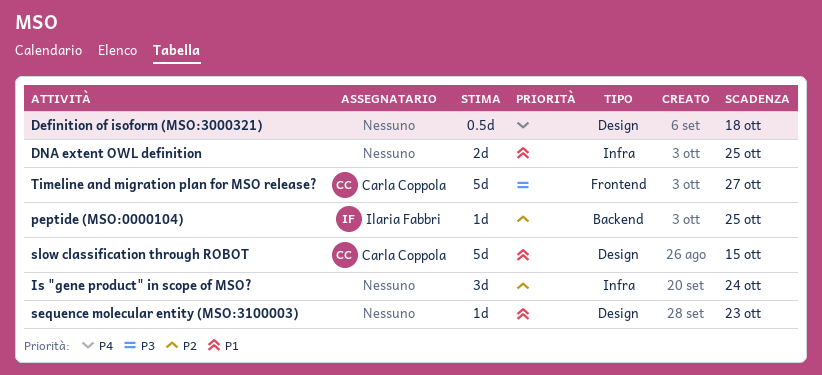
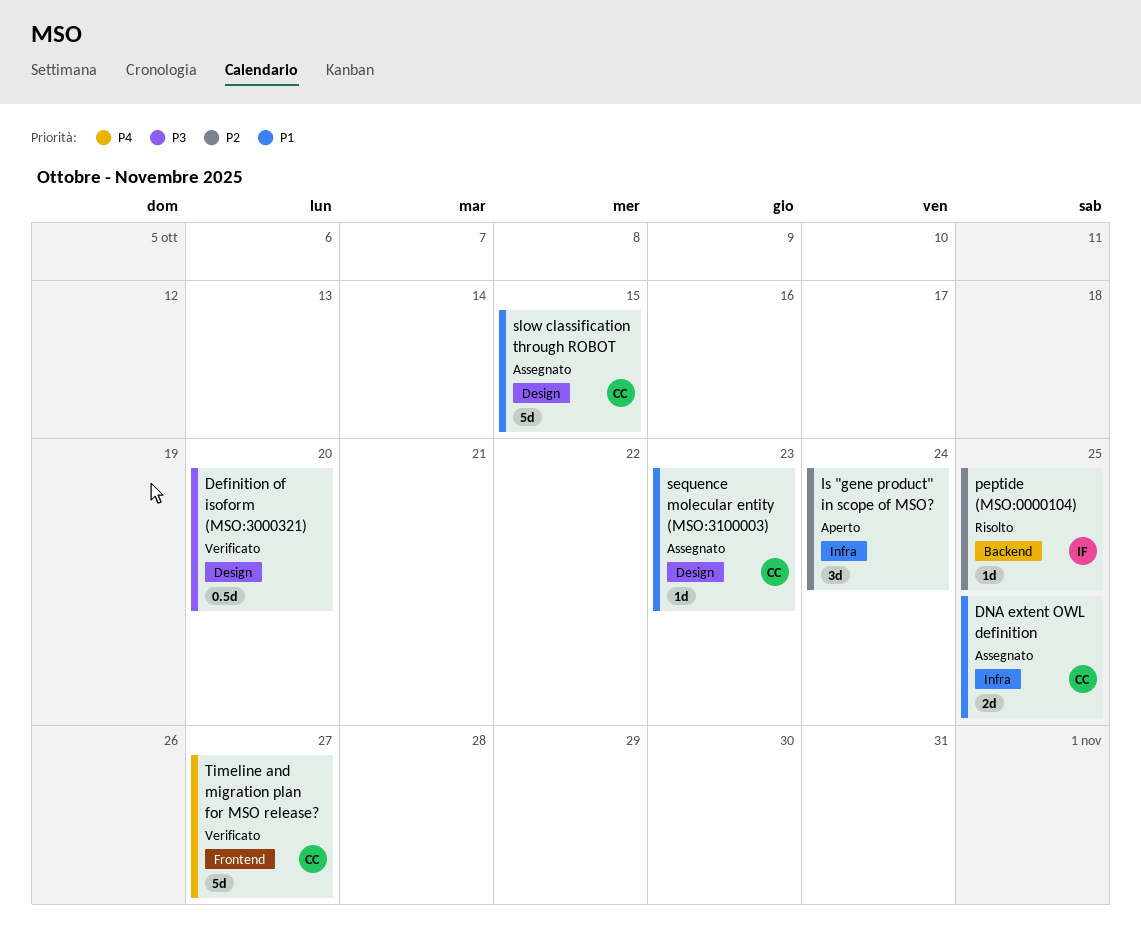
Definition of isoform (MSO:3000321), priority: P4 -> P3
Definition of isoform (MSO:3000321), due: Oct 18 -> Oct 20
DNA extent OWL definition, owner: none -> Carla Coppola
sequence molecular entity (MSO:3100003), owner: none -> Carla Coppola
Timeline and migration plan for MSO release?, priority: P3 -> P4

